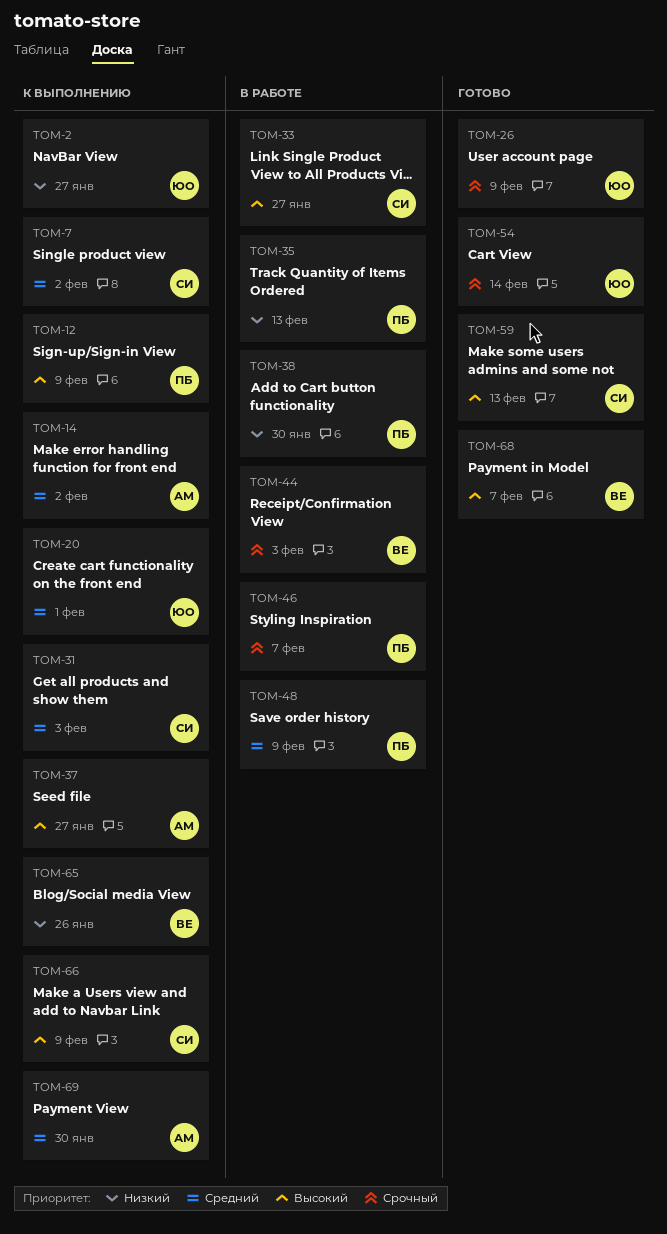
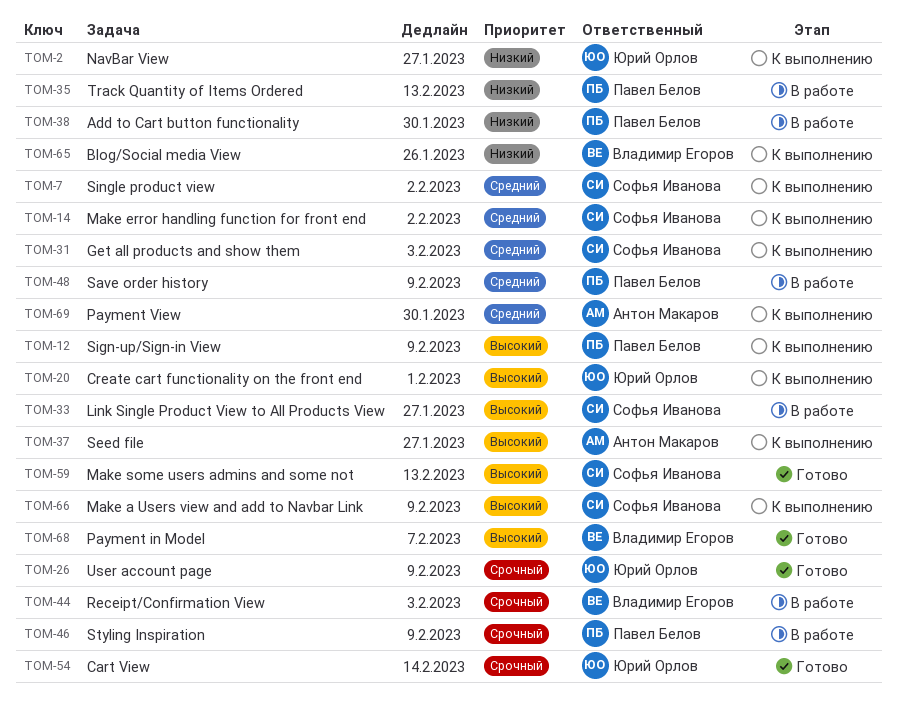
TOM-14, owner: Антон Макаров -> Софья Иванова
TOM-20, priority: Средний -> Высокий
TOM-46, due: Feb 7 -> Feb 9

